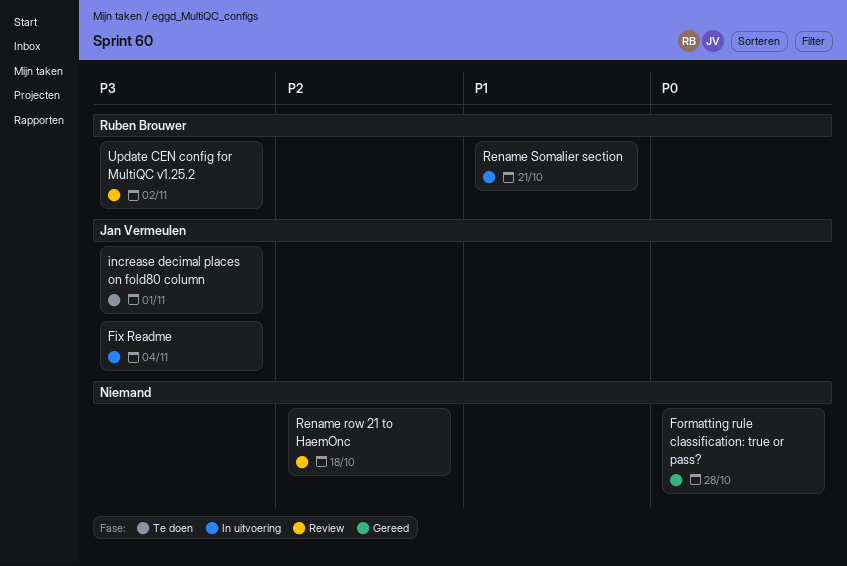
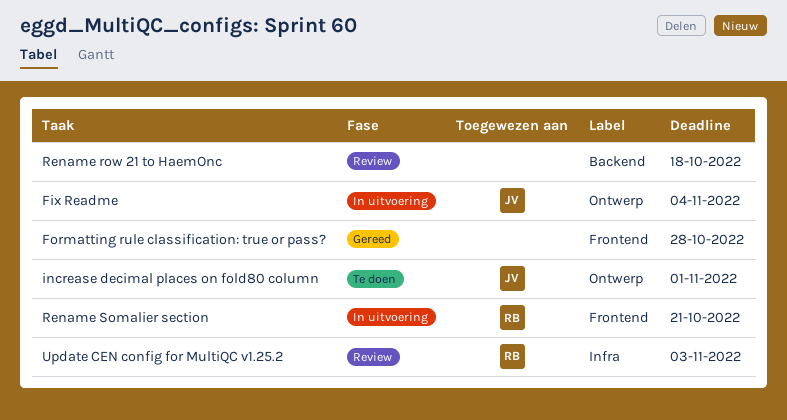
Update CEN config for MultiQC v1.25.2, due: Nov 2 -> Nov 3

